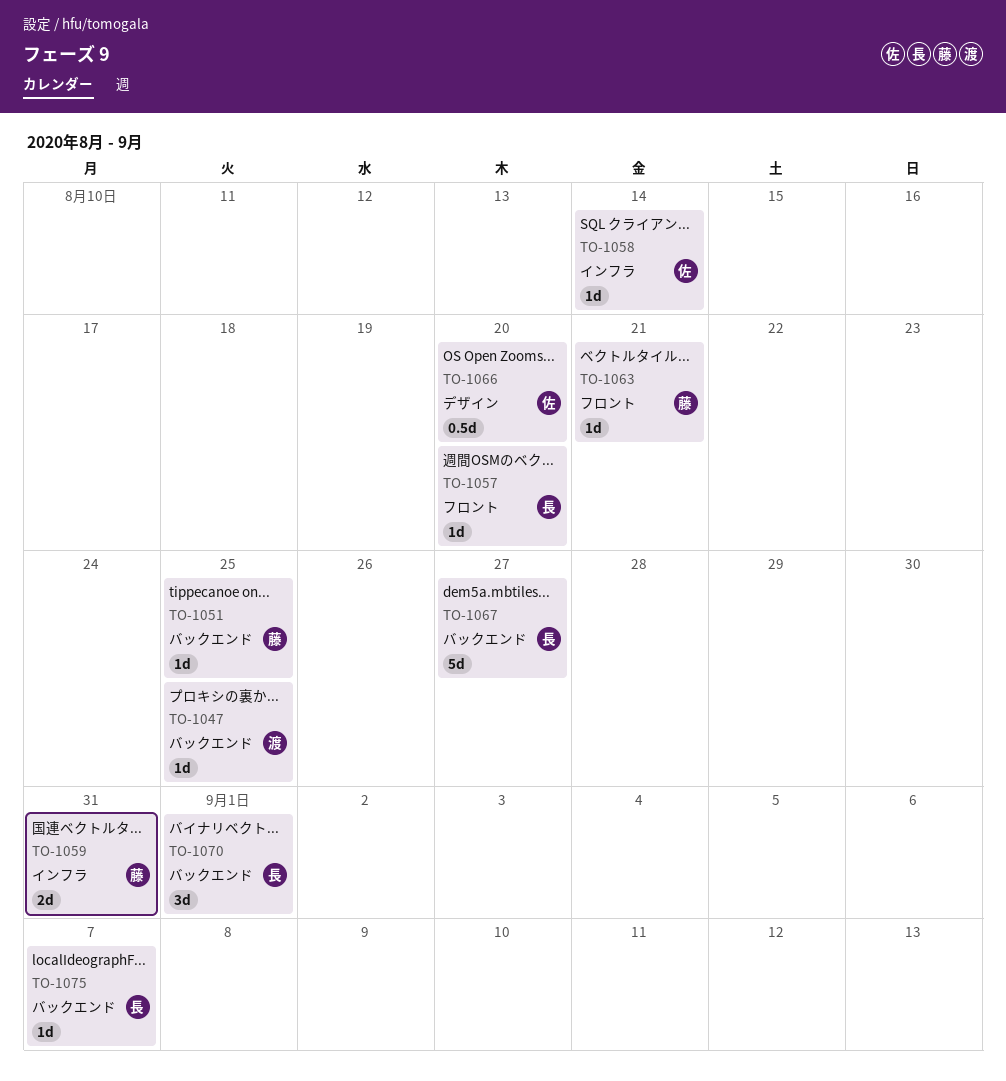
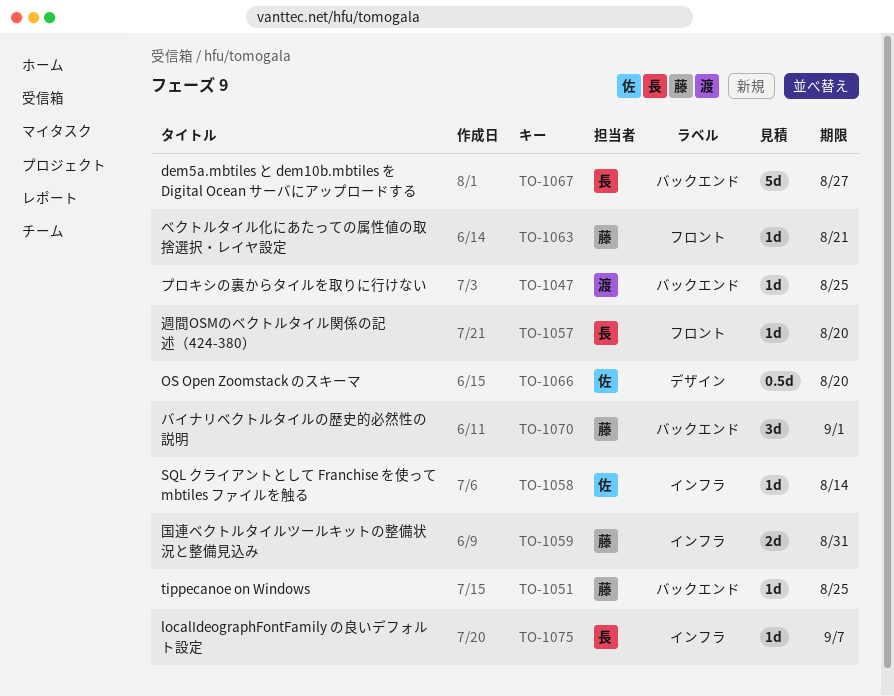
TO-1070, owner: 長 -> 藤
TO-1075, label: バックエンド -> インフラ

